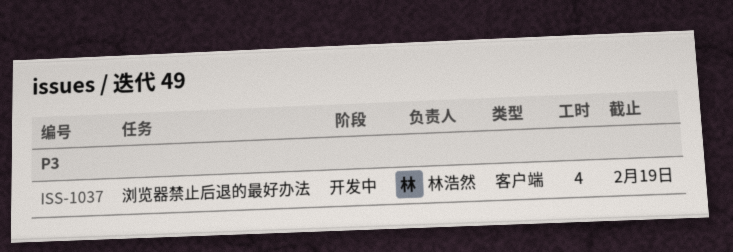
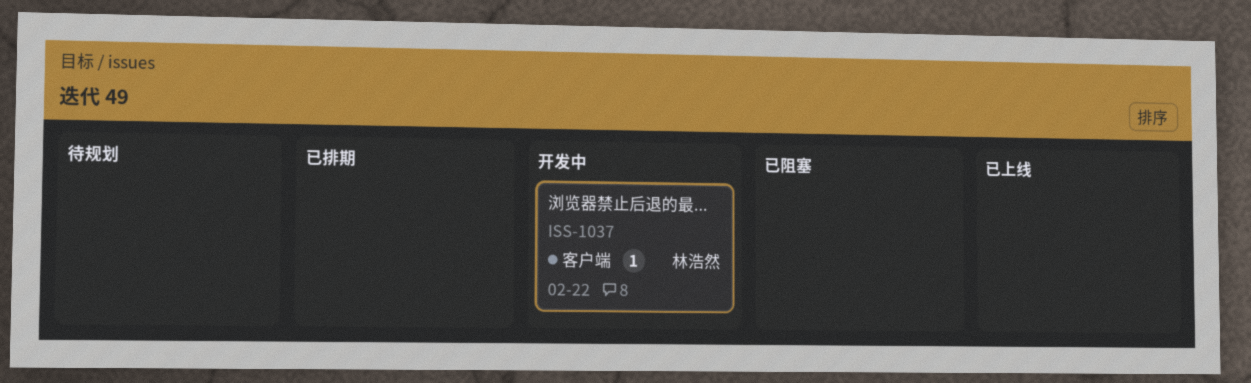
ISS-1037, estimate: 4 -> 1
ISS-1037, due: Feb 19 -> Feb 22

